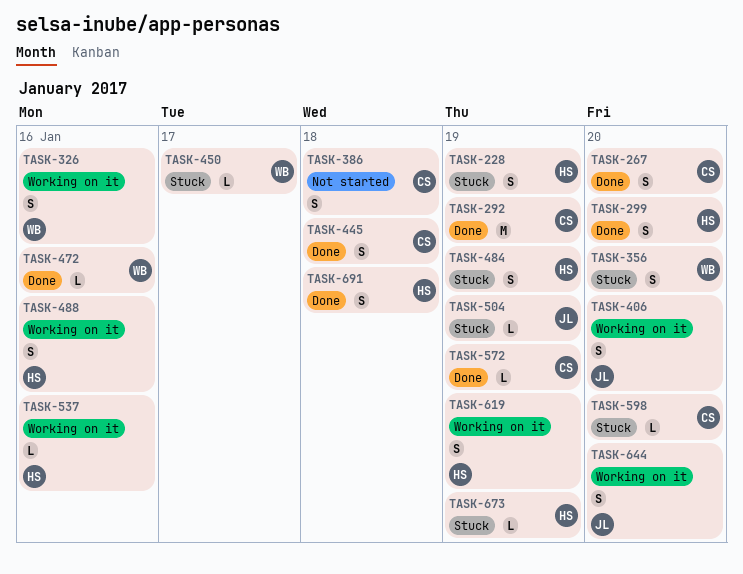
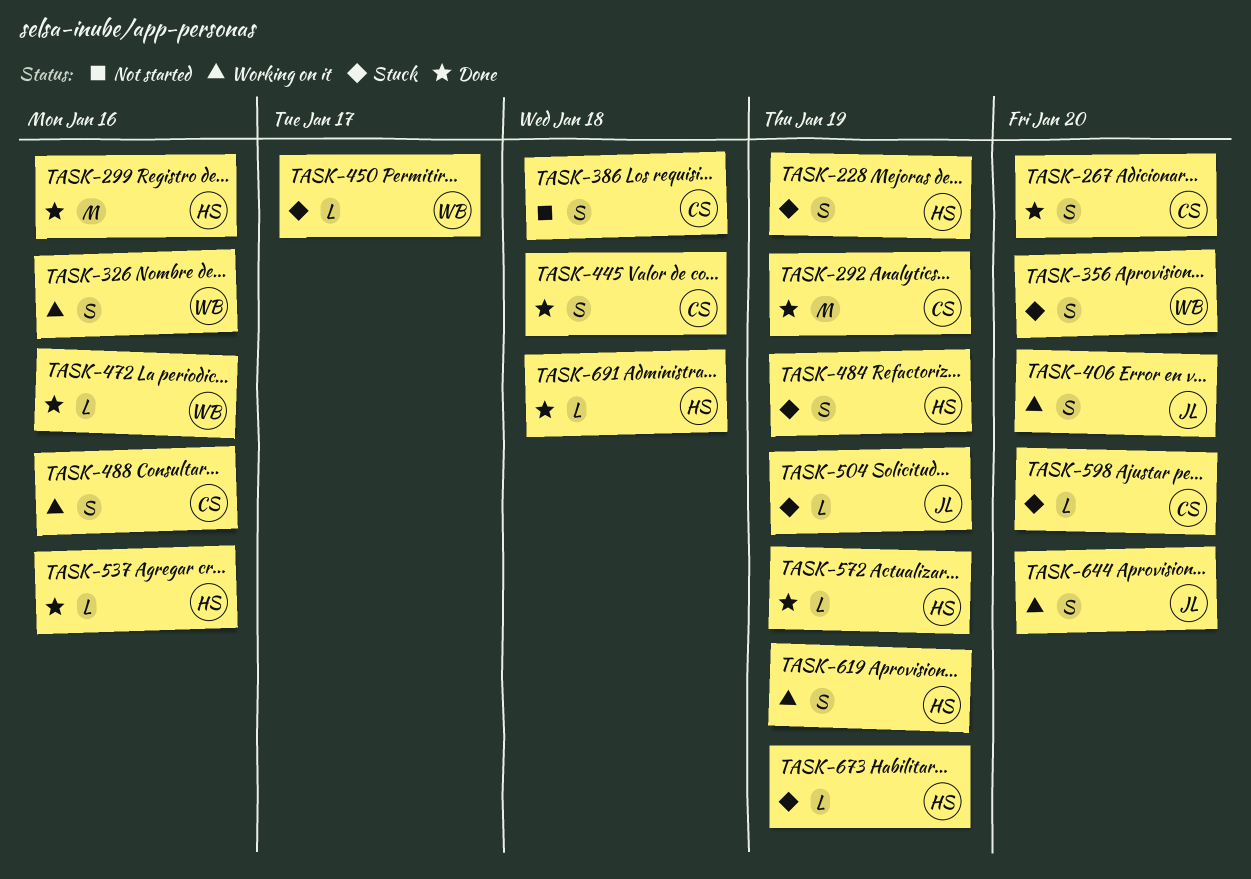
TASK-299, estimate: S -> M
TASK-299, due: Jan 20 -> Jan 16
TASK-488, owner: HS -> CS
TASK-537, status: Working on it -> Done
TASK-572, owner: CS -> HS
TASK-691, estimate: S -> L

